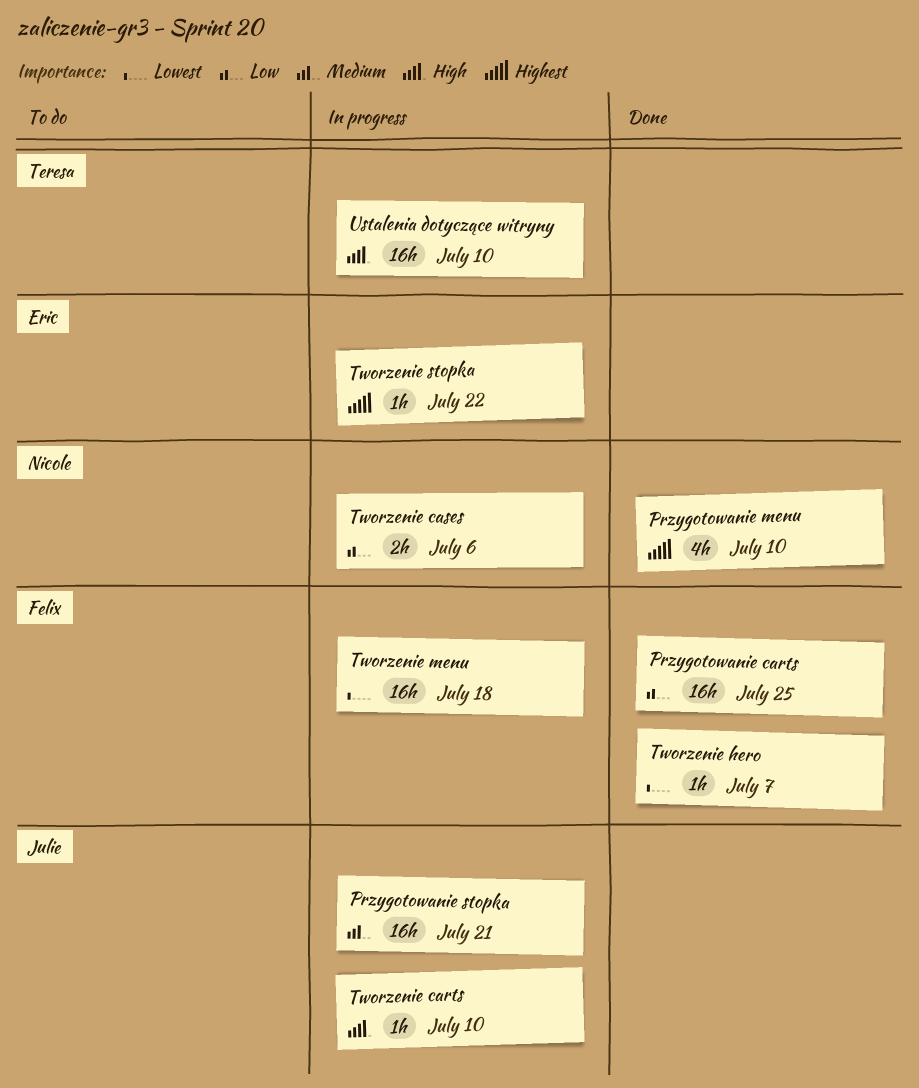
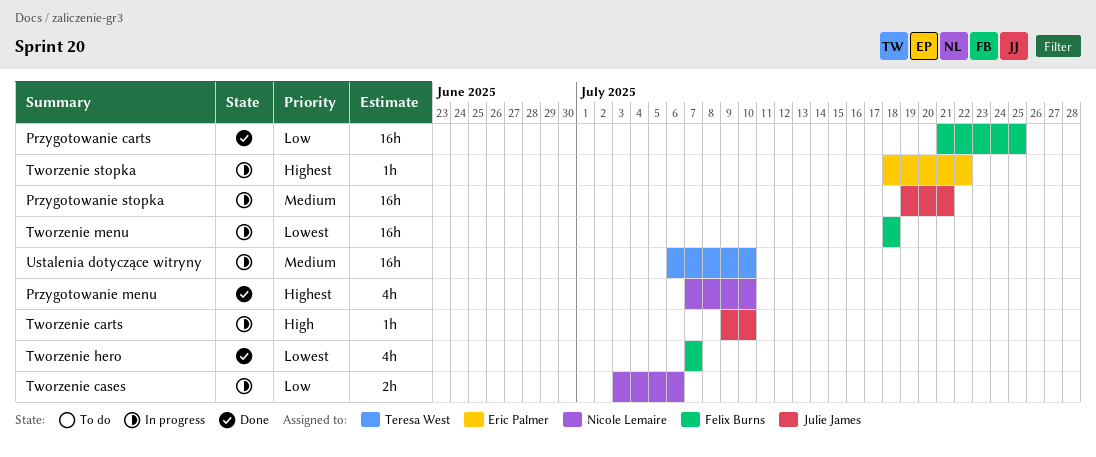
Tworzenie hero, estimate: 1h -> 4h
Ustalenia dotyczące witryny, priority: High -> Medium

